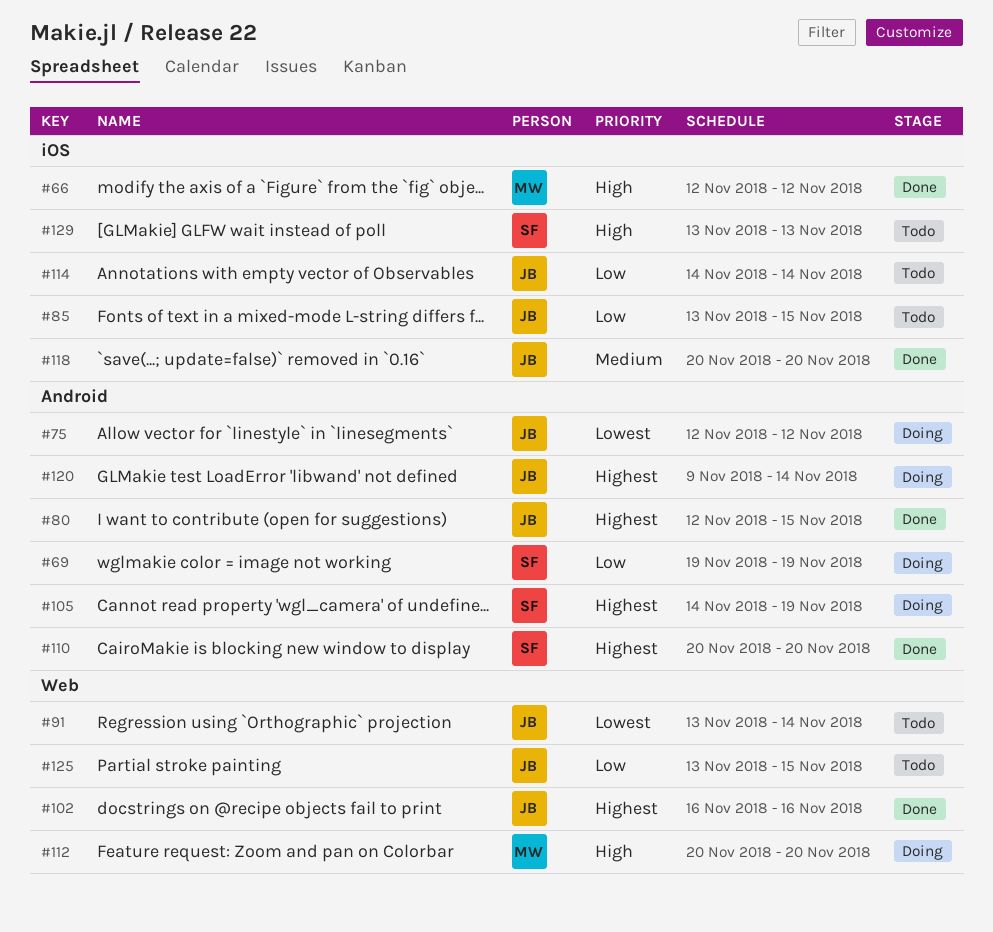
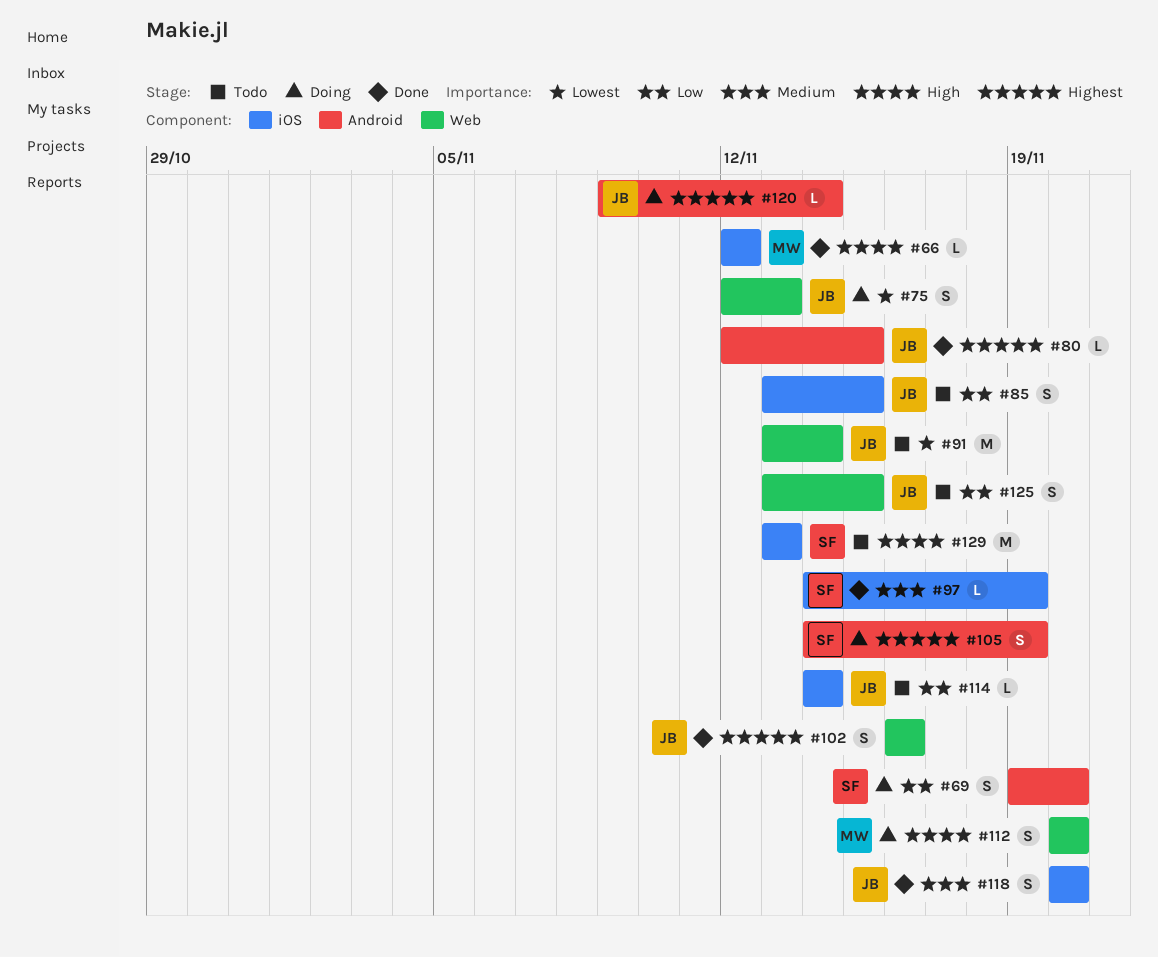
#69, due: Nov 19 -> Nov 20
#75, label: Android -> Web
#75, due: Nov 12 -> Nov 13
#97: none -> present
#110: present -> none

